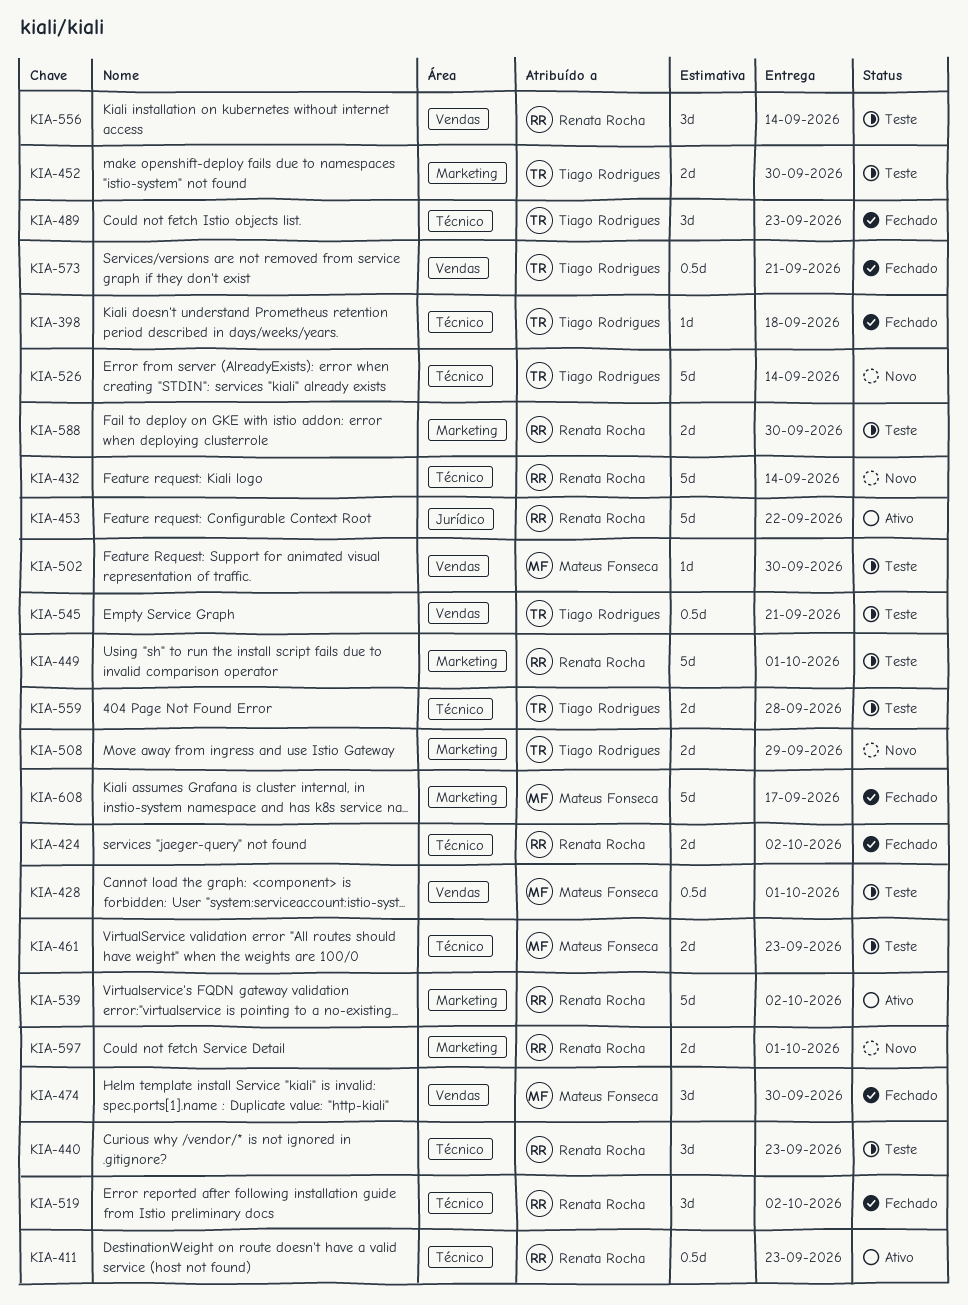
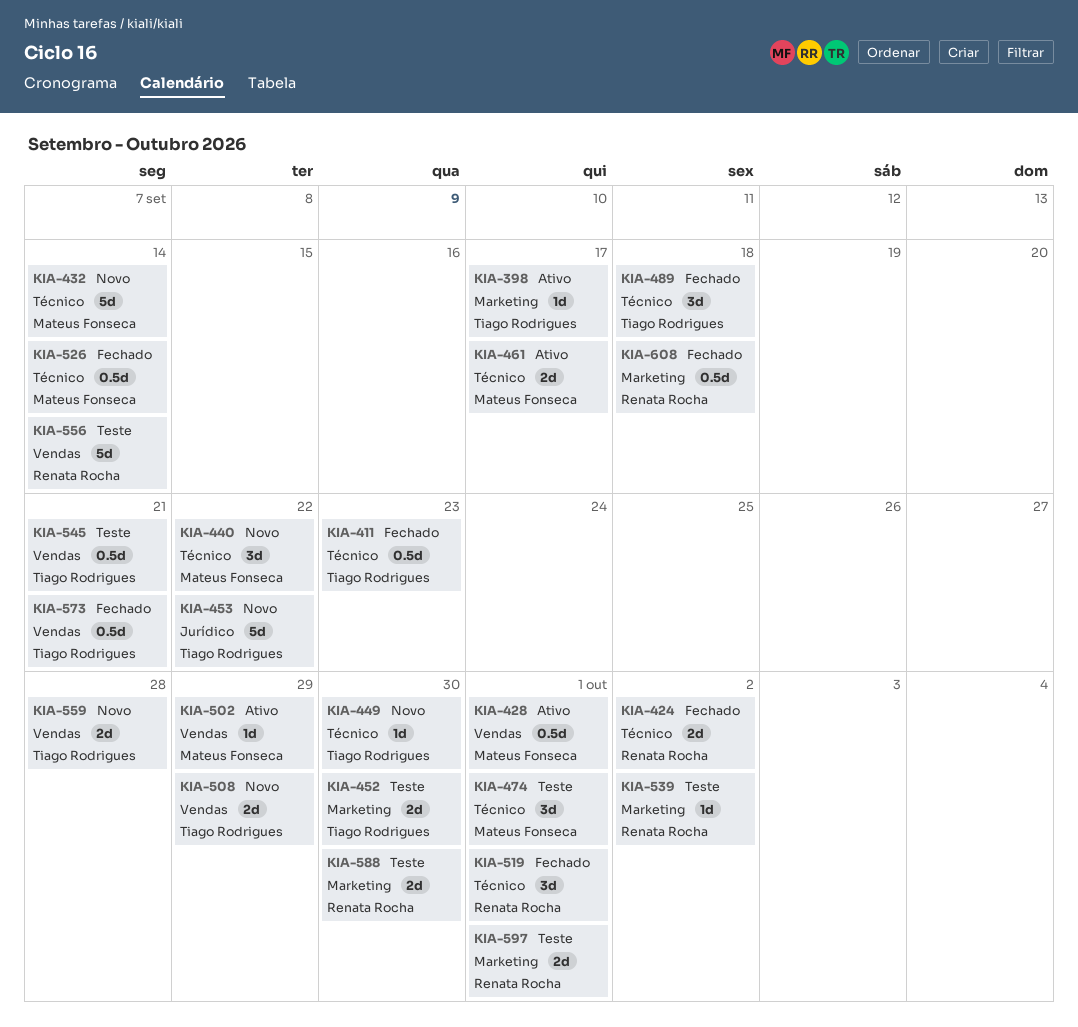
KIA-398, status: Fechado -> Ativo
KIA-398, label: Técnico -> Marketing
KIA-398, due: Sep 18 -> Sep 17
KIA-411, status: Ativo -> Fechado
KIA-411, owner: Renata Rocha -> Tiago Rodrigues
KIA-428, status: Teste -> Ativo
KIA-432, owner: Renata Rocha -> Mateus Fonseca
KIA-440, status: Teste -> Novo
KIA-440, owner: Renata Rocha -> Mateus Fonseca
KIA-440, due: Sep 23 -> Sep 22
KIA-449, status: Teste -> Novo
KIA-449, owner: Renata Rocha -> Tiago Rodrigues
KIA-449, label: Marketing -> Técnico
KIA-449, estimate: 5d -> 1d
KIA-449, due: Oct 1 -> Sep 30
KIA-453, status: Ativo -> Novo
KIA-453, owner: Renata Rocha -> Tiago Rodrigues
KIA-461, status: Teste -> Ativo
KIA-461, due: Sep 23 -> Sep 17
KIA-474, status: Fechado -> Teste
KIA-474, label: Vendas -> Técnico
KIA-474, due: Sep 30 -> Oct 1
KIA-489, due: Sep 23 -> Sep 18
KIA-502, status: Teste -> Ativo
KIA-502, due: Sep 30 -> Sep 29
KIA-508, label: Marketing -> Vendas
KIA-519, due: Oct 2 -> Oct 1
KIA-526, status: Novo -> Fechado
KIA-526, owner: Tiago Rodrigues -> Mateus Fonseca
KIA-526, estimate: 5d -> 0.5d
KIA-539, status: Ativo -> Teste
KIA-539, estimate: 5d -> 1d
KIA-556, estimate: 3d -> 5d
KIA-559, status: Teste -> Novo
KIA-559, label: Técnico -> Vendas
KIA-597, status: Novo -> Teste
KIA-608, owner: Mateus Fonseca -> Renata Rocha
KIA-608, estimate: 5d -> 0.5d
KIA-608, due: Sep 17 -> Sep 18

